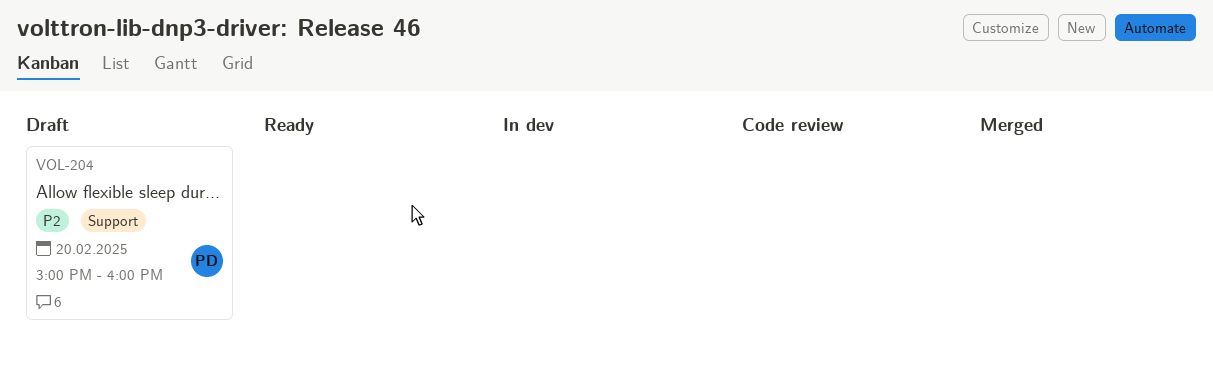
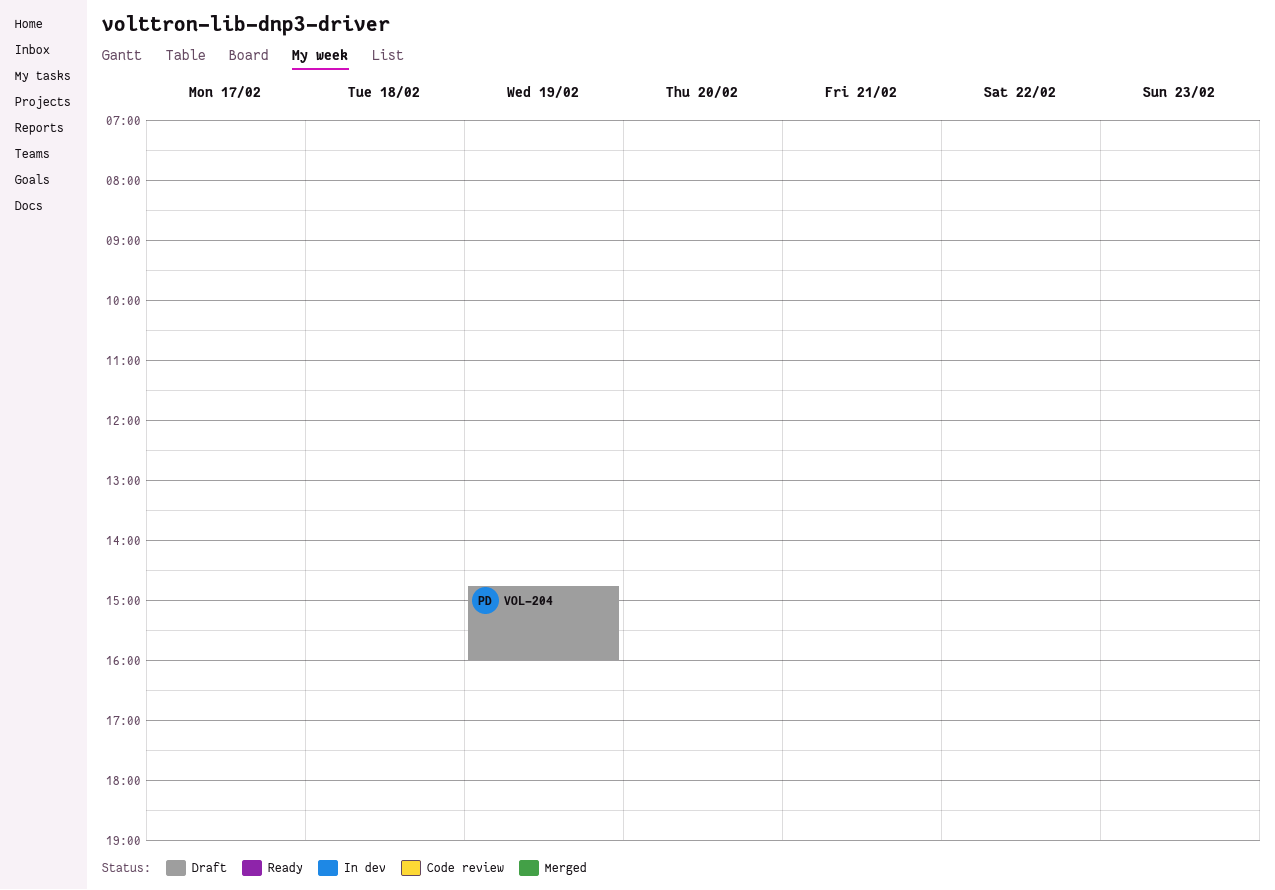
VOL-204, day: Feb 20 -> Feb 19
VOL-204, begins: 15:00 -> 14:45

